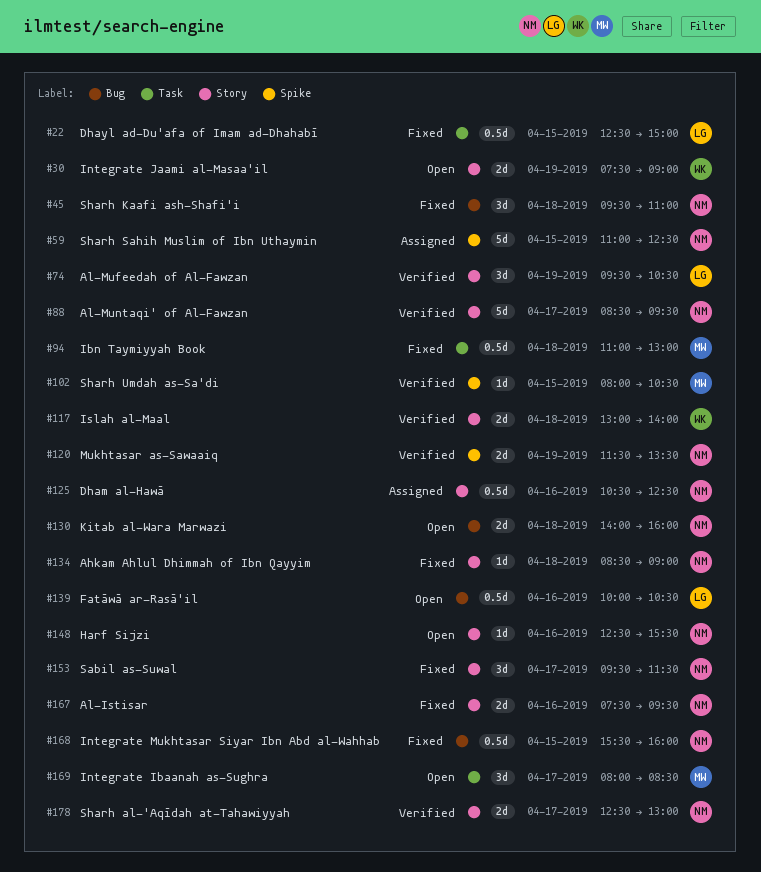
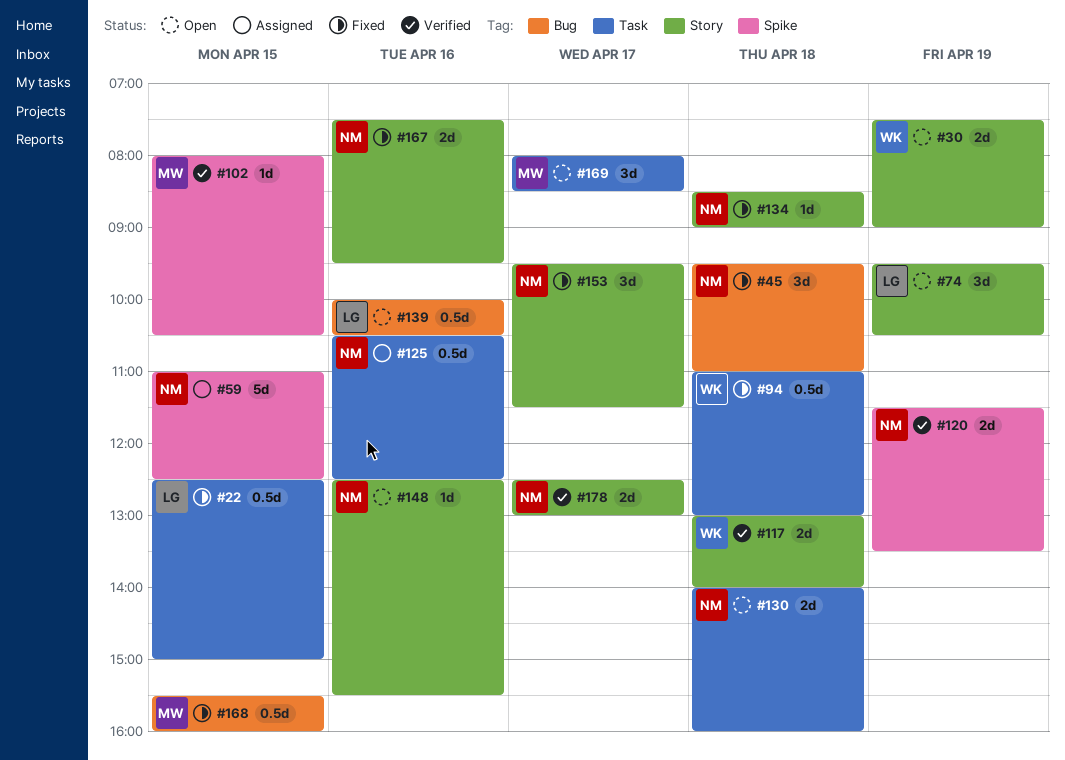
#74, status: Verified -> Open
#88: present -> none
#94, owner: MW -> WK
#125, label: Story -> Task
#130, label: Bug -> Task
#168, owner: NM -> MW

